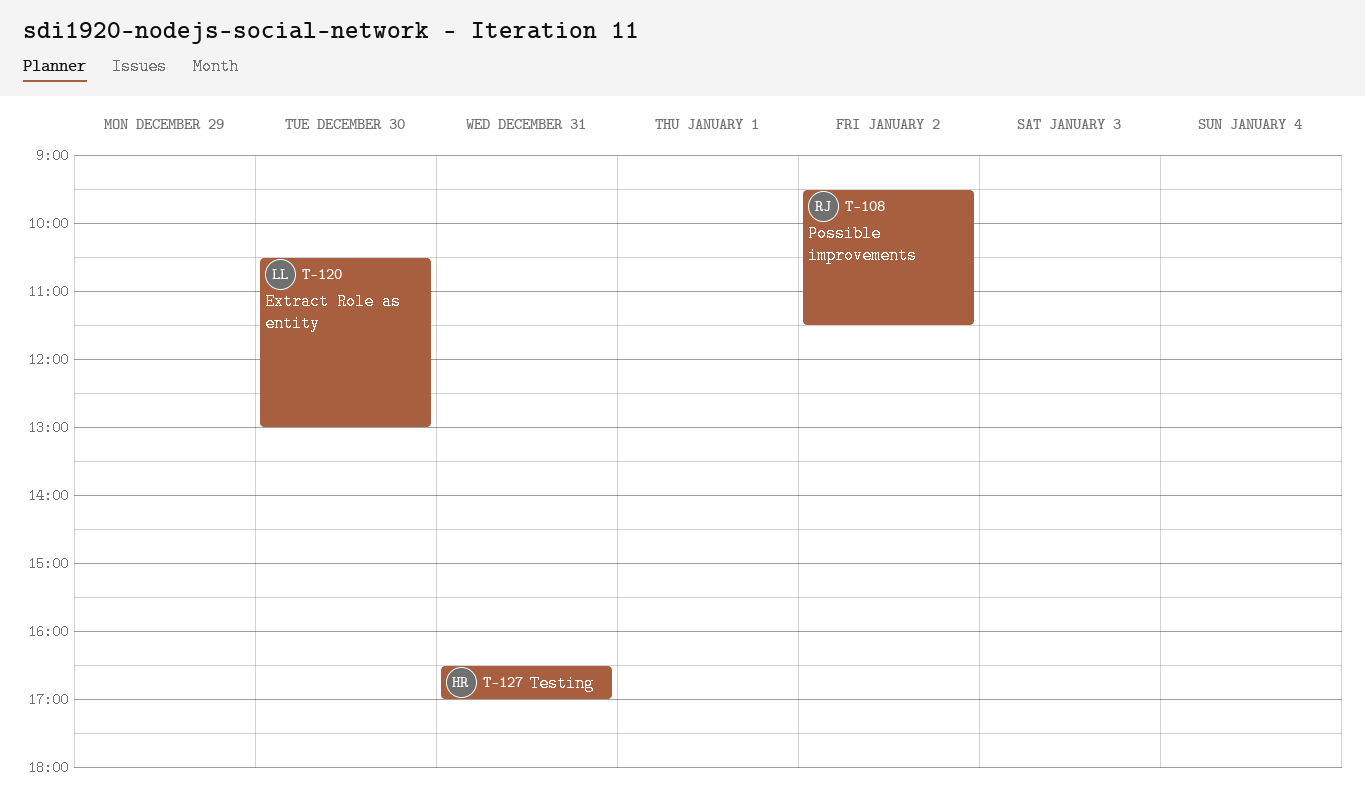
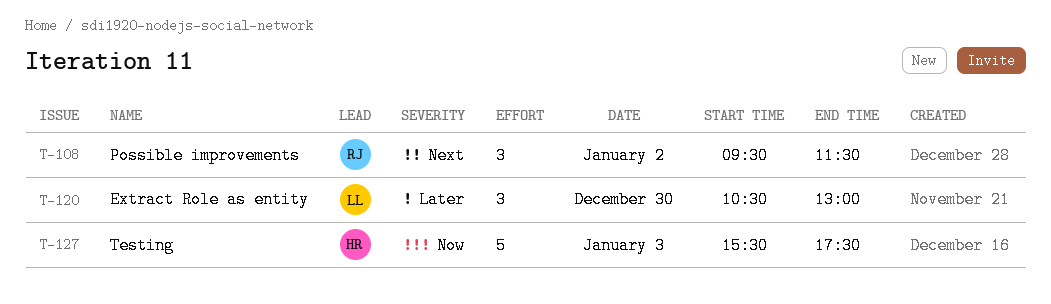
T-127, day: Dec 31 -> Jan 3
T-127, begins: 16:30 -> 15:30
T-127, ends: 17:00 -> 17:30

